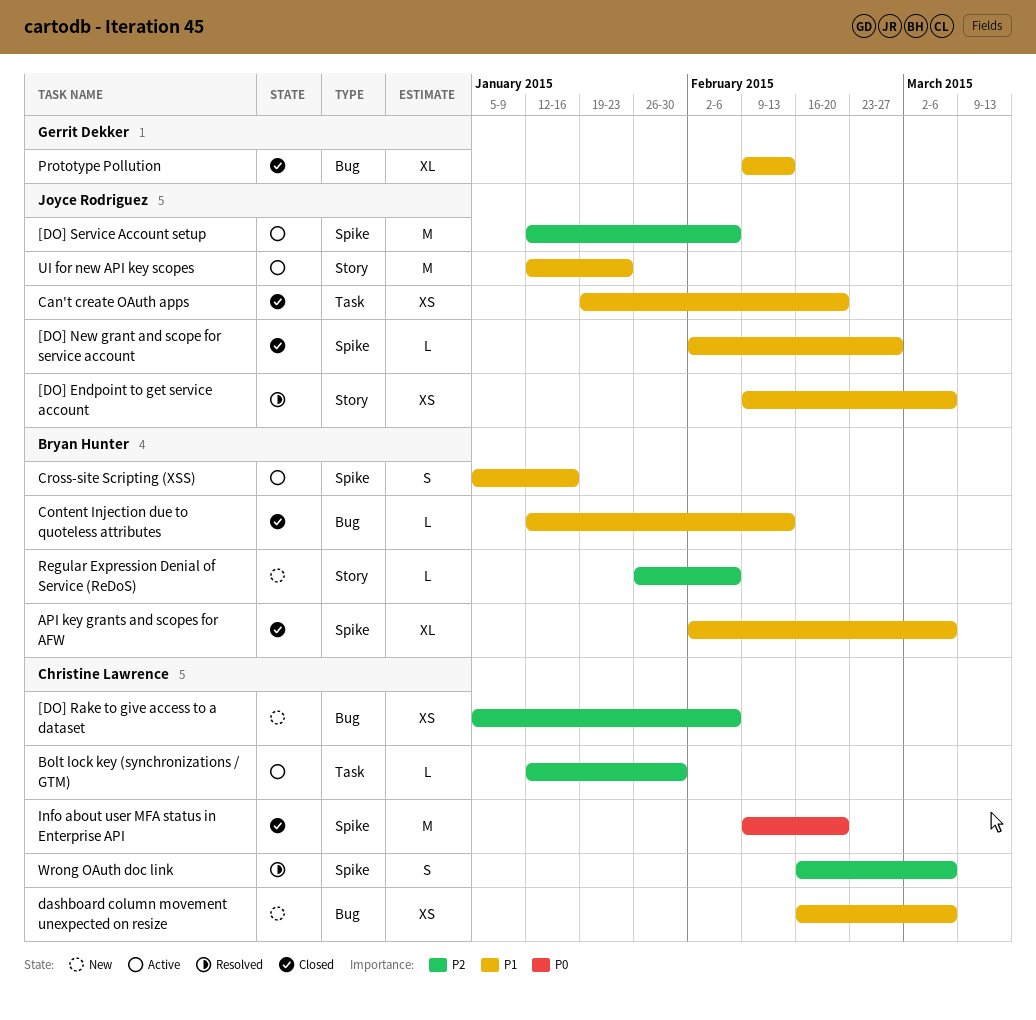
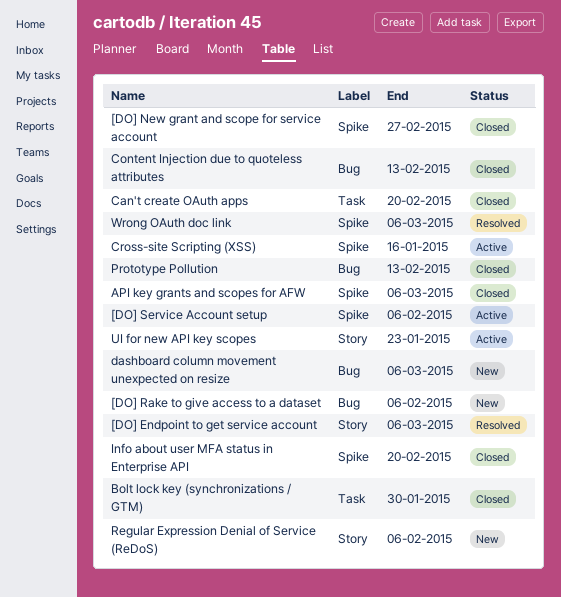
Bolt lock key (synchronizations / GTM), status: Active -> Closed

